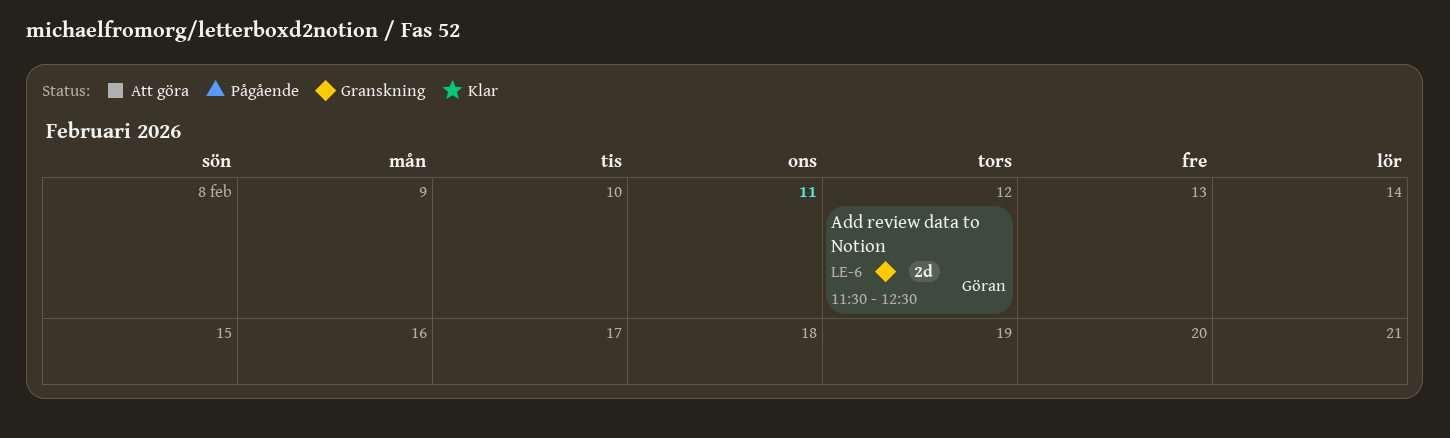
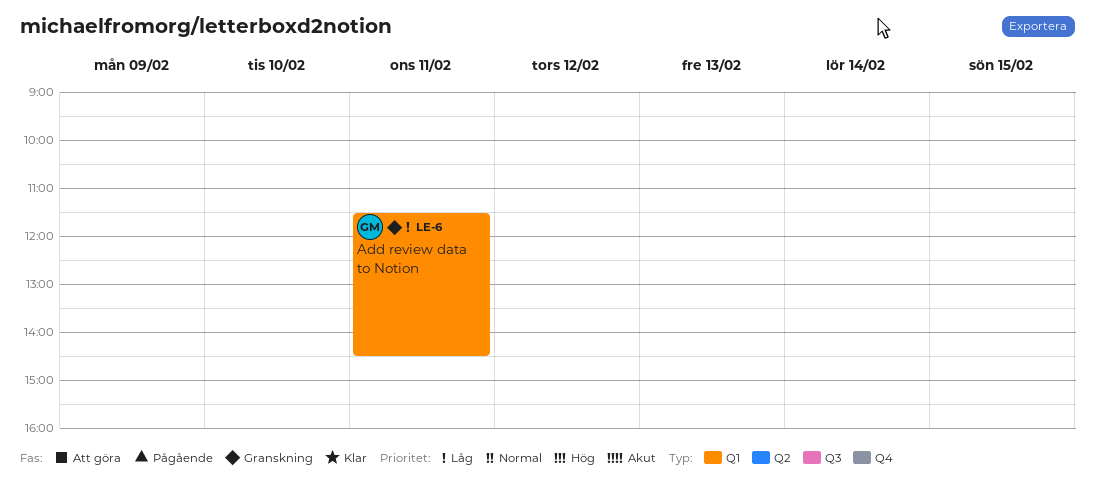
LE-6, day: Feb 12 -> Feb 11
LE-6, ends: 12:30 -> 14:30

